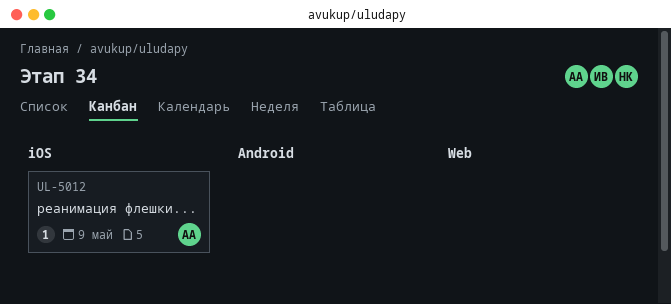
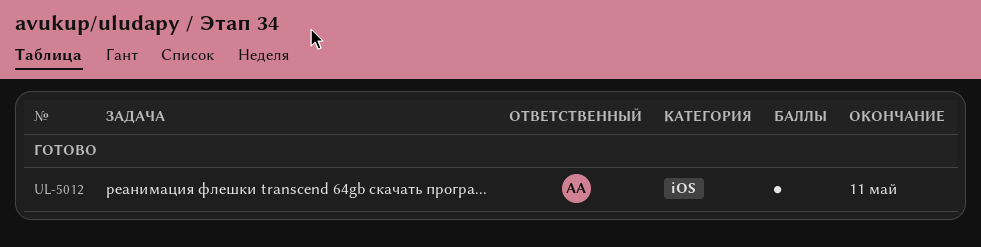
UL-5012, due: May 9 -> May 11

